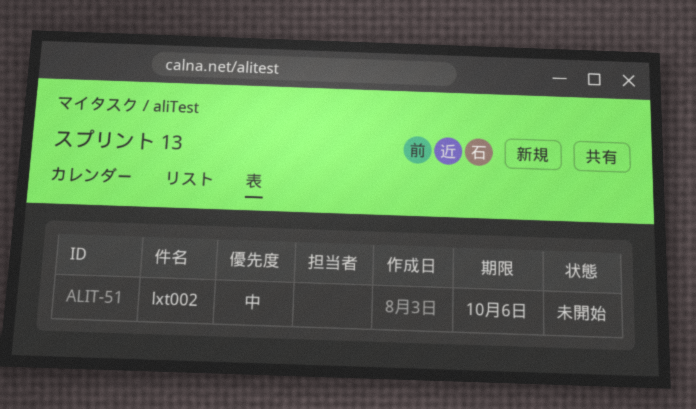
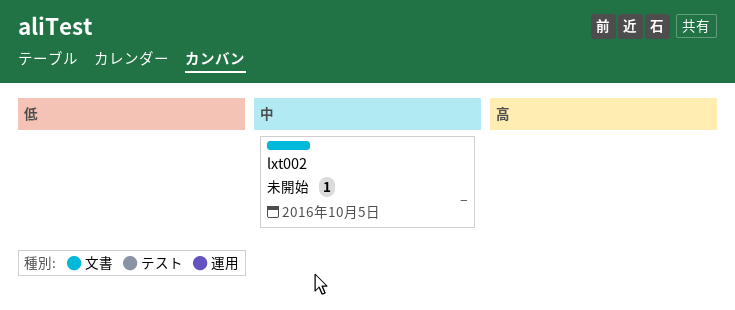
lxt002, due: Oct 6 -> Oct 5

